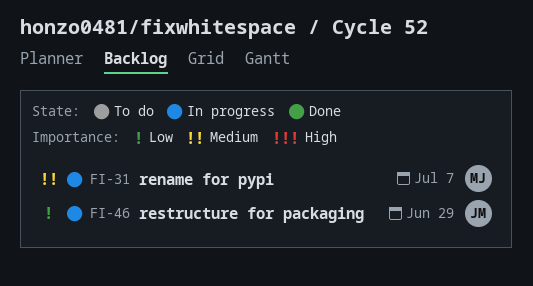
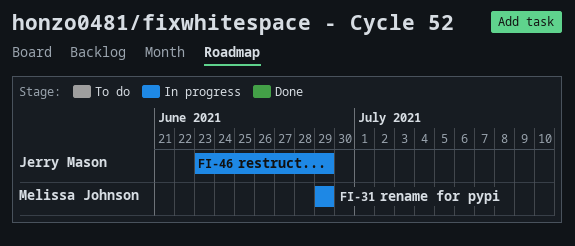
FI-31, due: Jul 7 -> Jun 29

